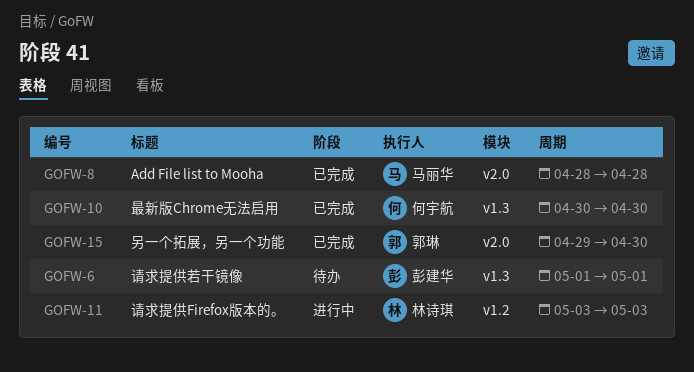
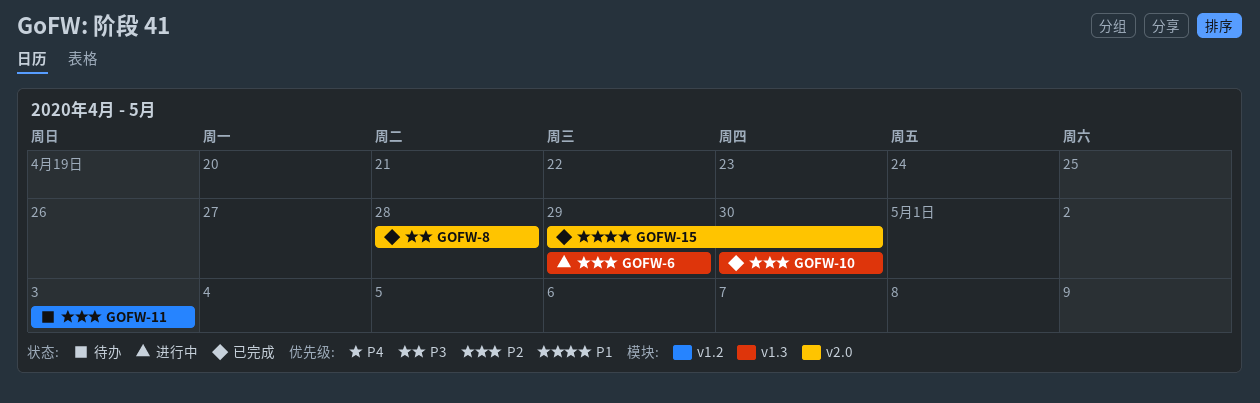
GOFW-6, status: 待办 -> 进行中
GOFW-6, start: May 1 -> Apr 29
GOFW-6, due: May 1 -> Apr 29
GOFW-11, status: 进行中 -> 待办

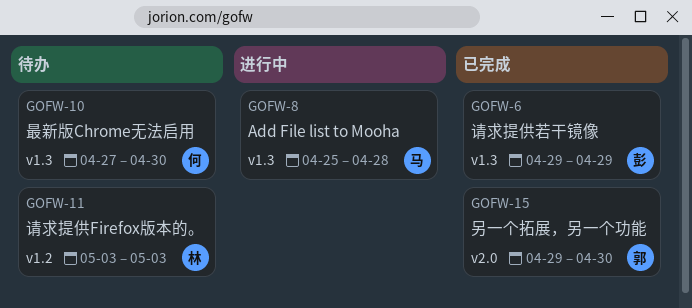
GOFW-6, status: 进行中 -> 已完成
GOFW-8, status: 已完成 -> 进行中
GOFW-8, label: v2.0 -> v1.3
GOFW-8, start: Apr 28 -> Apr 25
GOFW-10, status: 已完成 -> 待办
GOFW-10, start: Apr 30 -> Apr 27

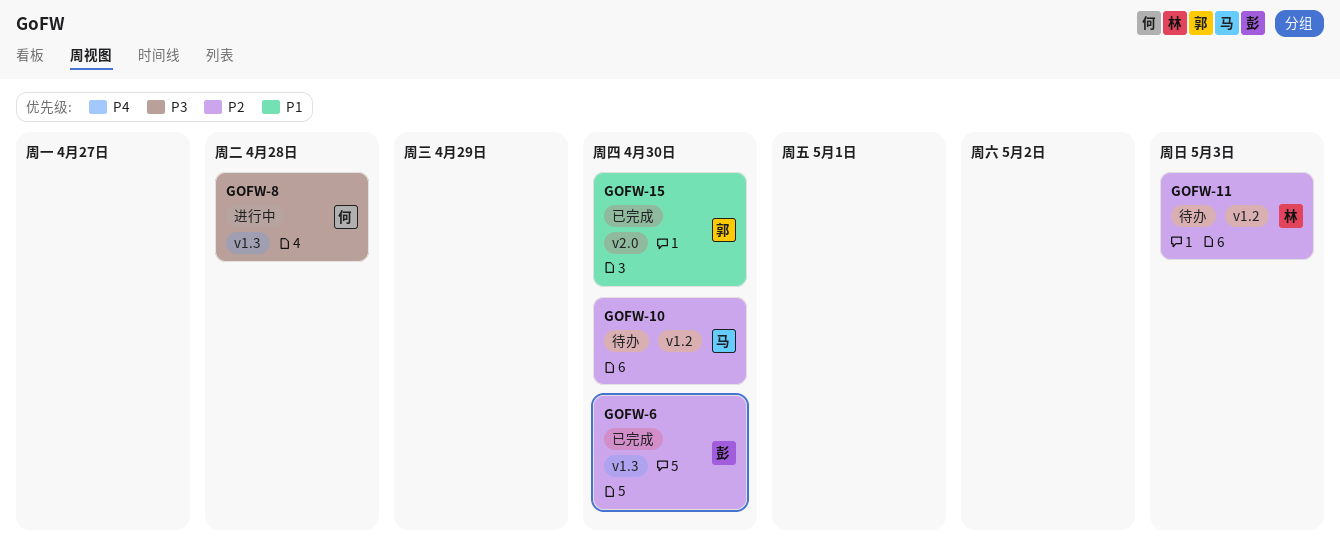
GOFW-6, due: Apr 29 -> Apr 30
GOFW-8, owner: 马 -> 何
GOFW-10, owner: 何 -> 马
GOFW-10, label: v1.3 -> v1.2

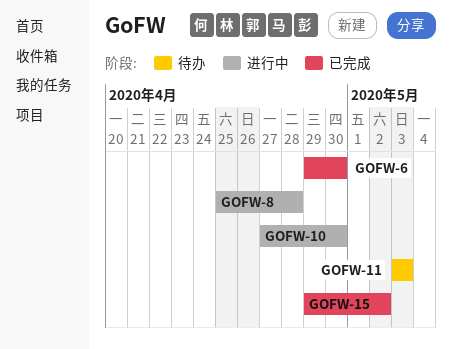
GOFW-10, status: 待办 -> 进行中
GOFW-15, due: Apr 30 -> May 2

